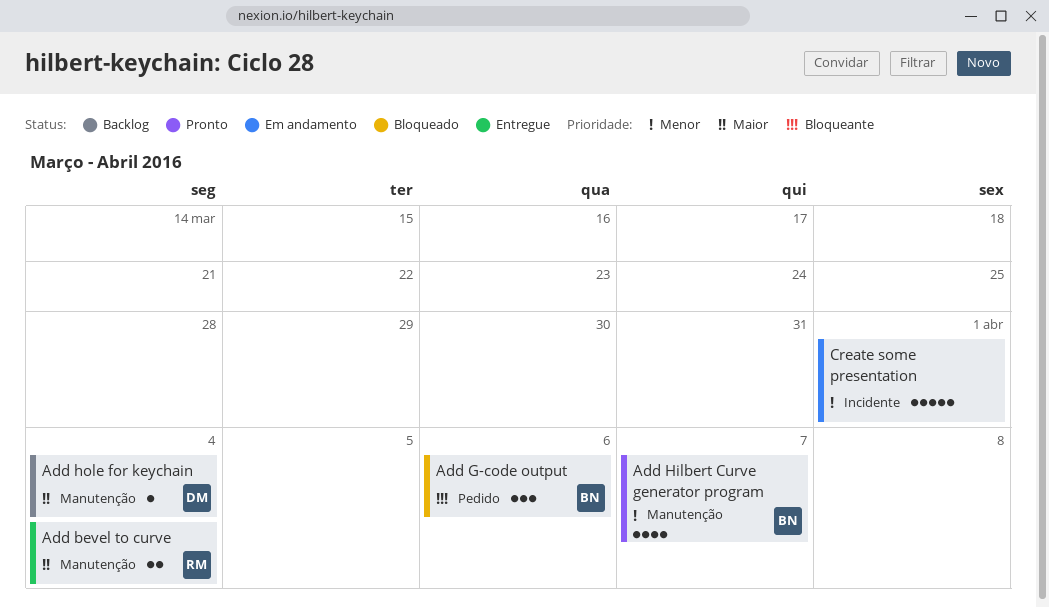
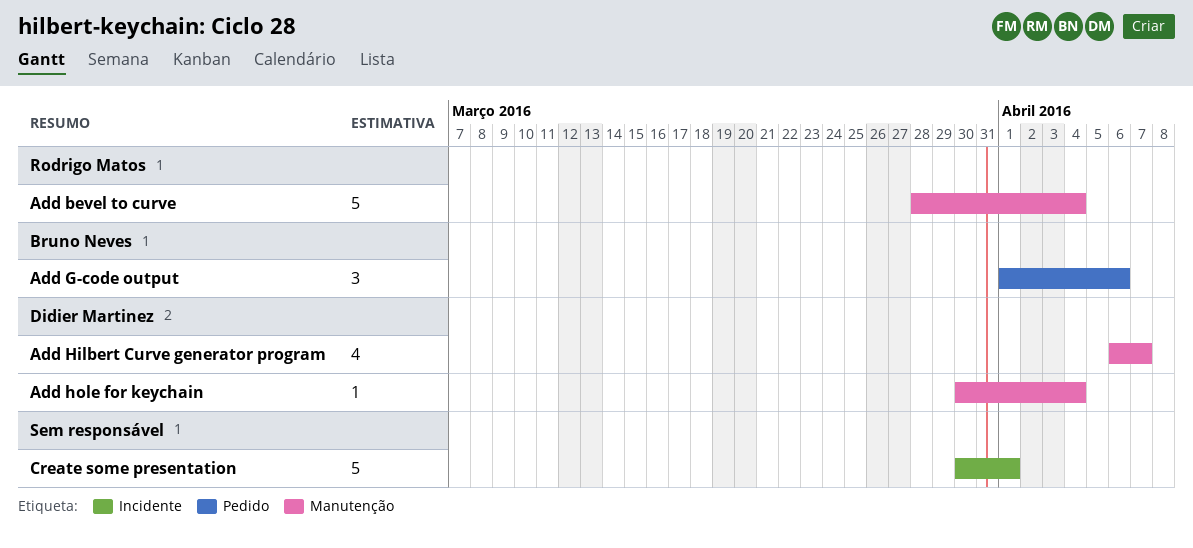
Add bevel to curve, estimate: 2 -> 5
Add Hilbert Curve generator program, owner: Bruno Neves -> Didier Martinez

